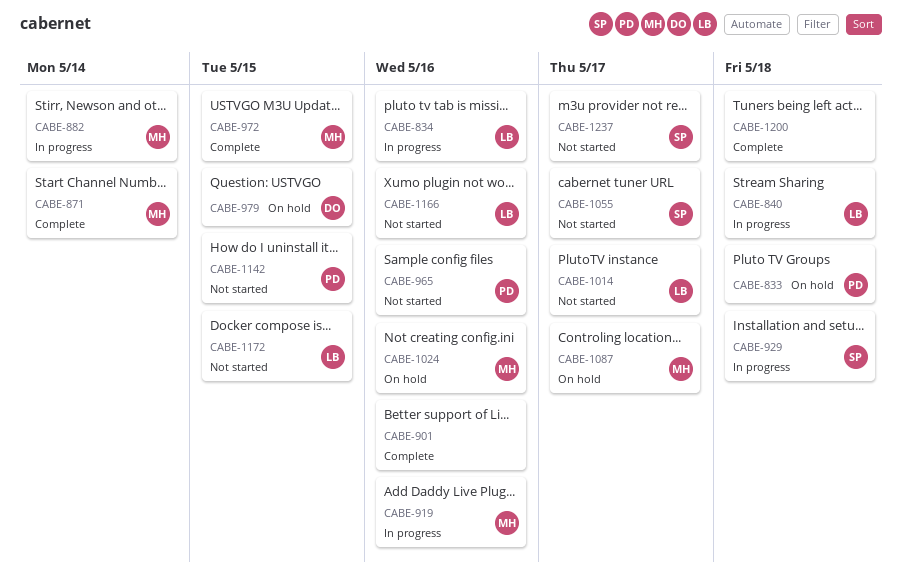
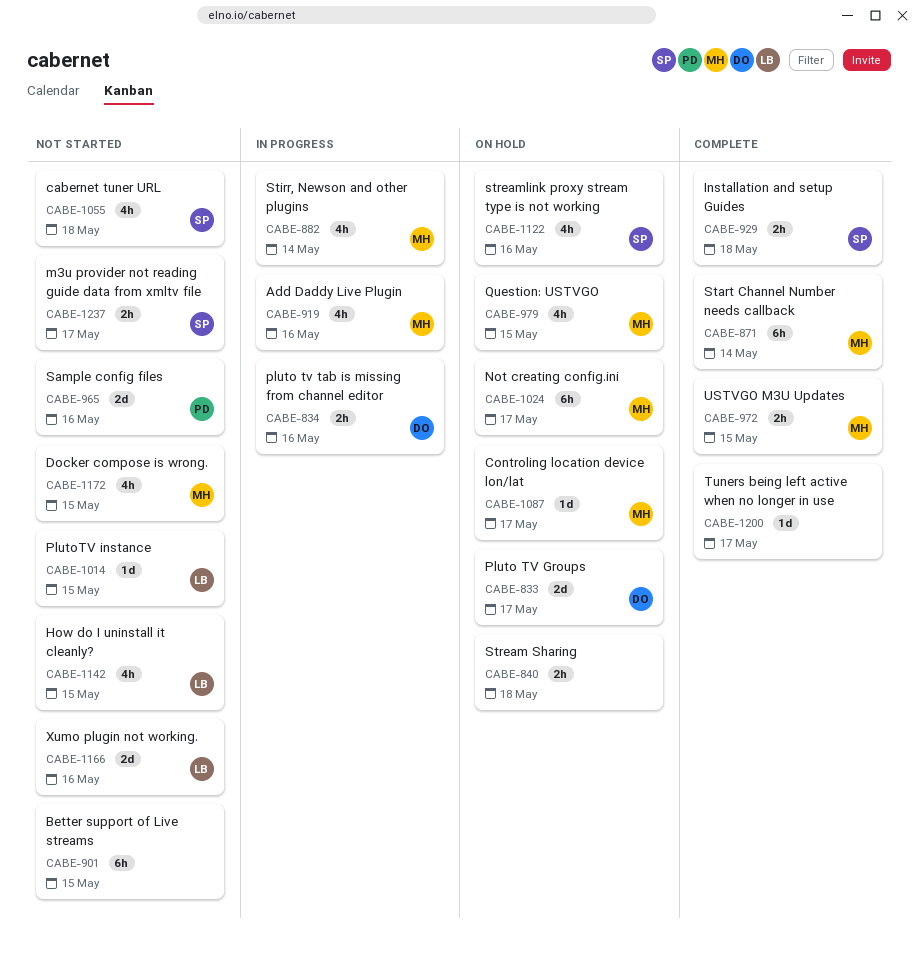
CABE-833, owner: PD -> DO
CABE-833, due: May 18 -> May 17
CABE-834, owner: LB -> DO
CABE-840, status: In progress -> On hold
CABE-840, owner: LB -> none
CABE-901, status: Complete -> Not started
CABE-901, due: May 16 -> May 15
CABE-929, status: In progress -> Complete
CABE-979, owner: DO -> MH
CABE-1014, due: May 17 -> May 15
CABE-1024, due: May 16 -> May 17
CABE-1055, due: May 17 -> May 18
CABE-1122: none -> present
CABE-1142, owner: PD -> LB
CABE-1172, owner: LB -> MH
CABE-1200, due: May 18 -> May 17

